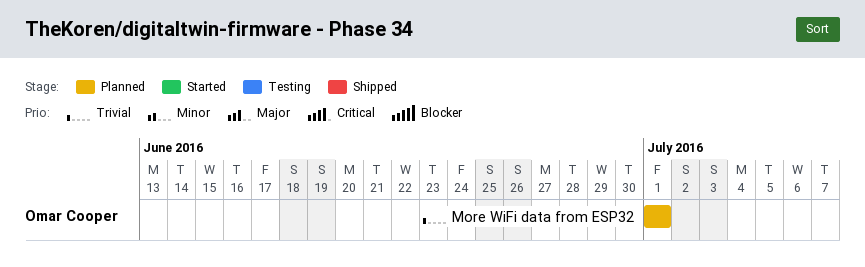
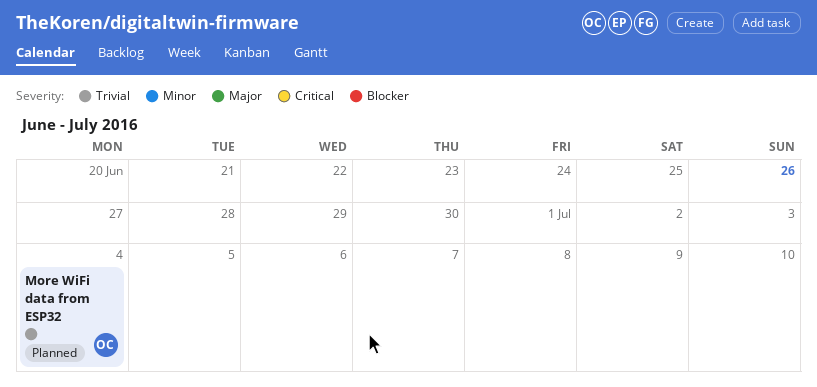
More WiFi data from ESP32, due: Jul 1 -> Jul 4

